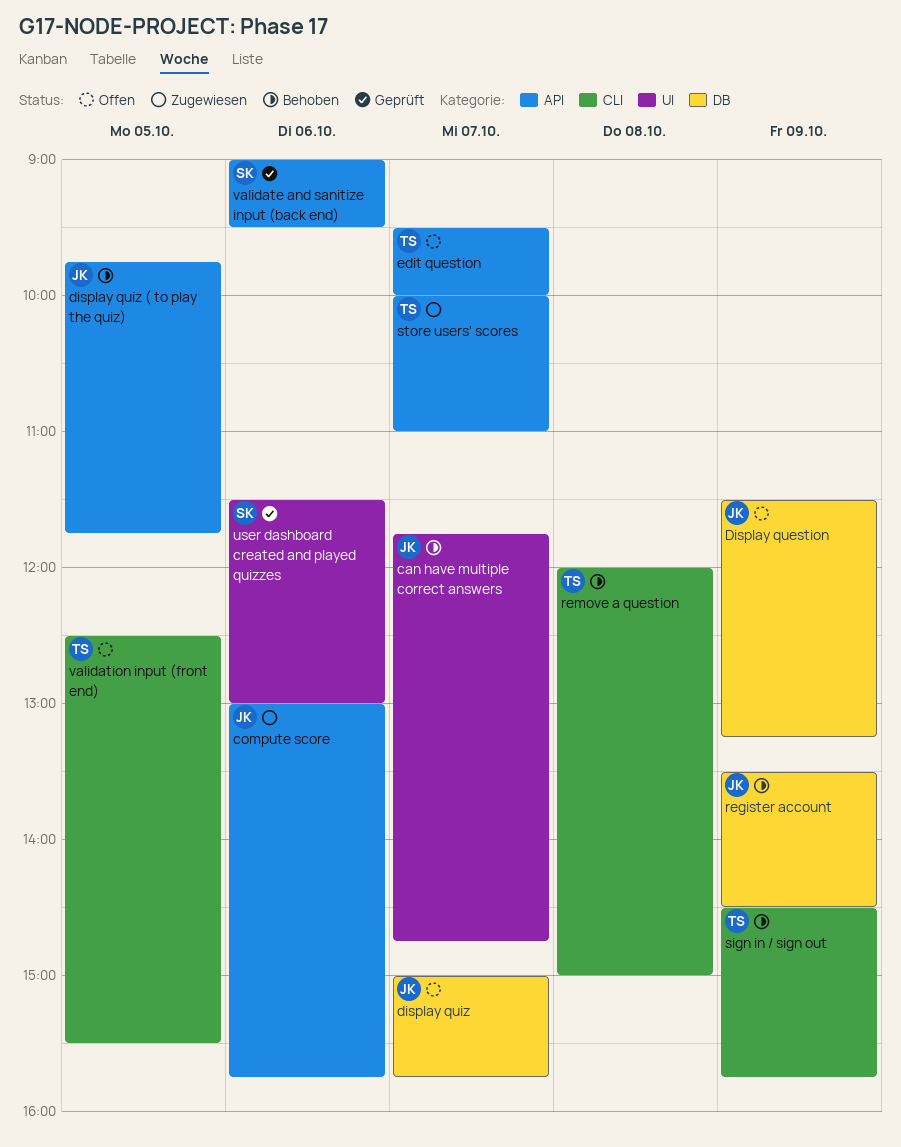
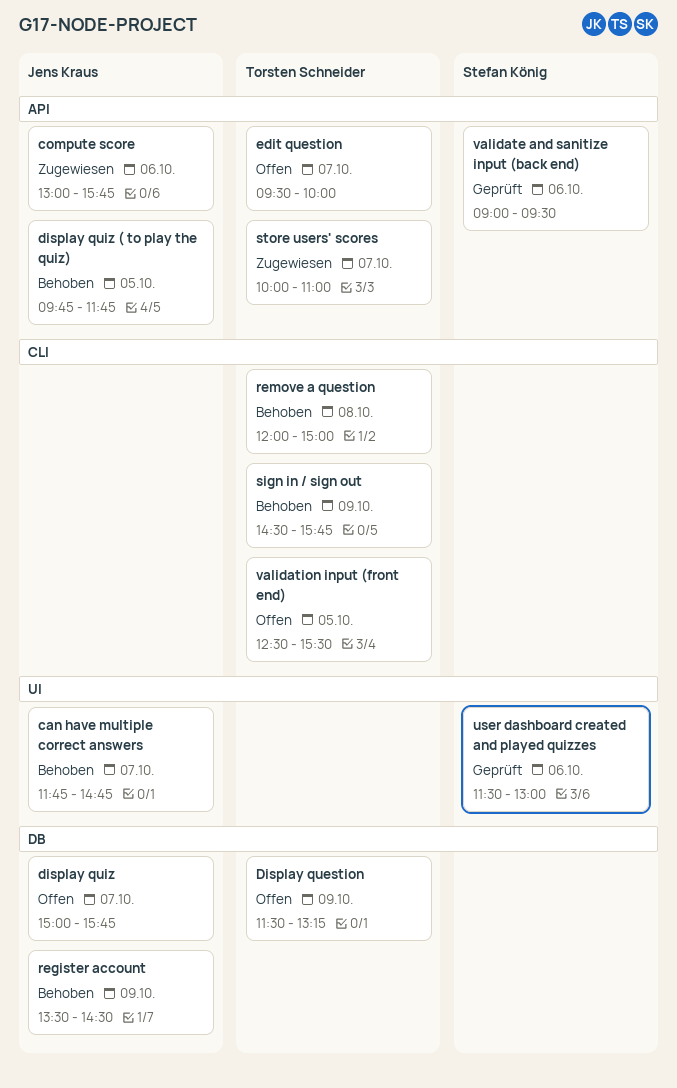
Display question, owner: Jens Kraus -> Torsten Schneider

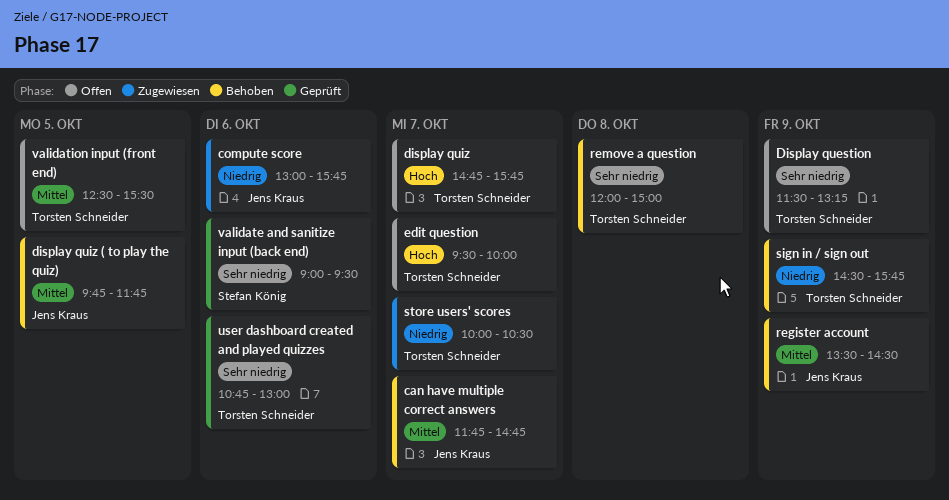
display quiz, owner: Jens Kraus -> Torsten Schneider
display quiz, begins: 15:00 -> 14:45
store users' scores, ends: 11:00 -> 10:30
user dashboard created and played quizzes, owner: Stefan König -> Torsten Schneider
user dashboard created and played quizzes, begins: 11:30 -> 10:45

